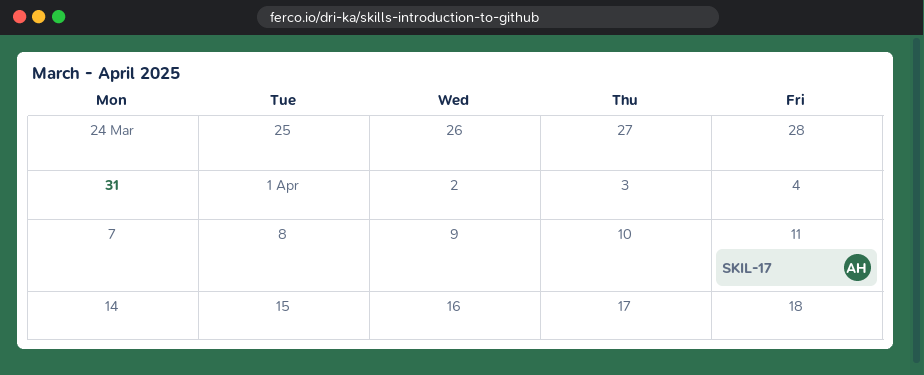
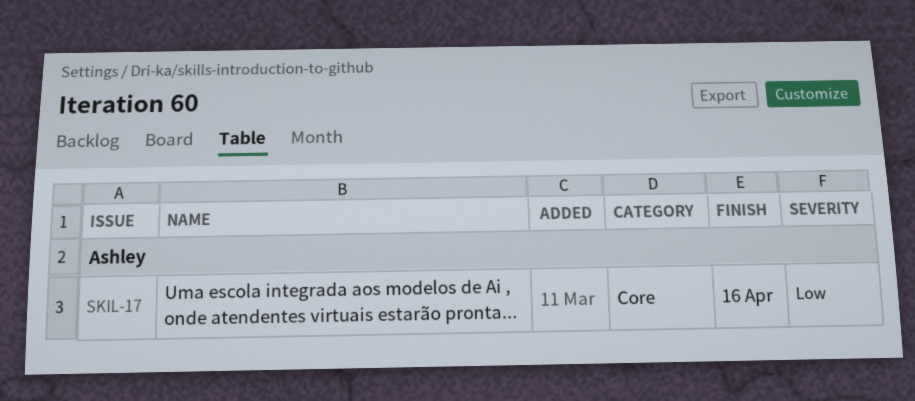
SKIL-17, due: Apr 11 -> Apr 16

